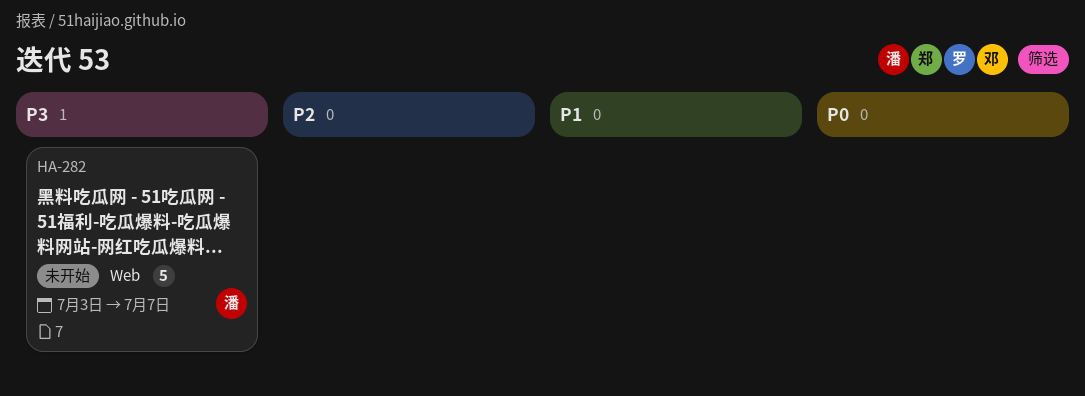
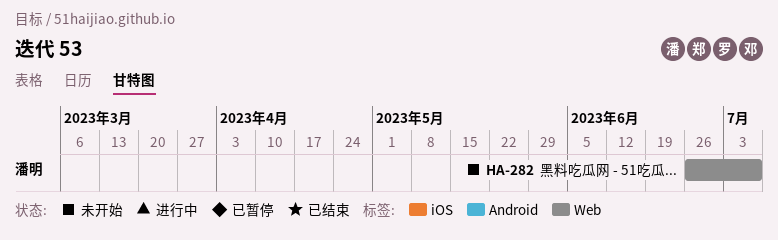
HA-282, start: Jul 3 -> Jun 26

